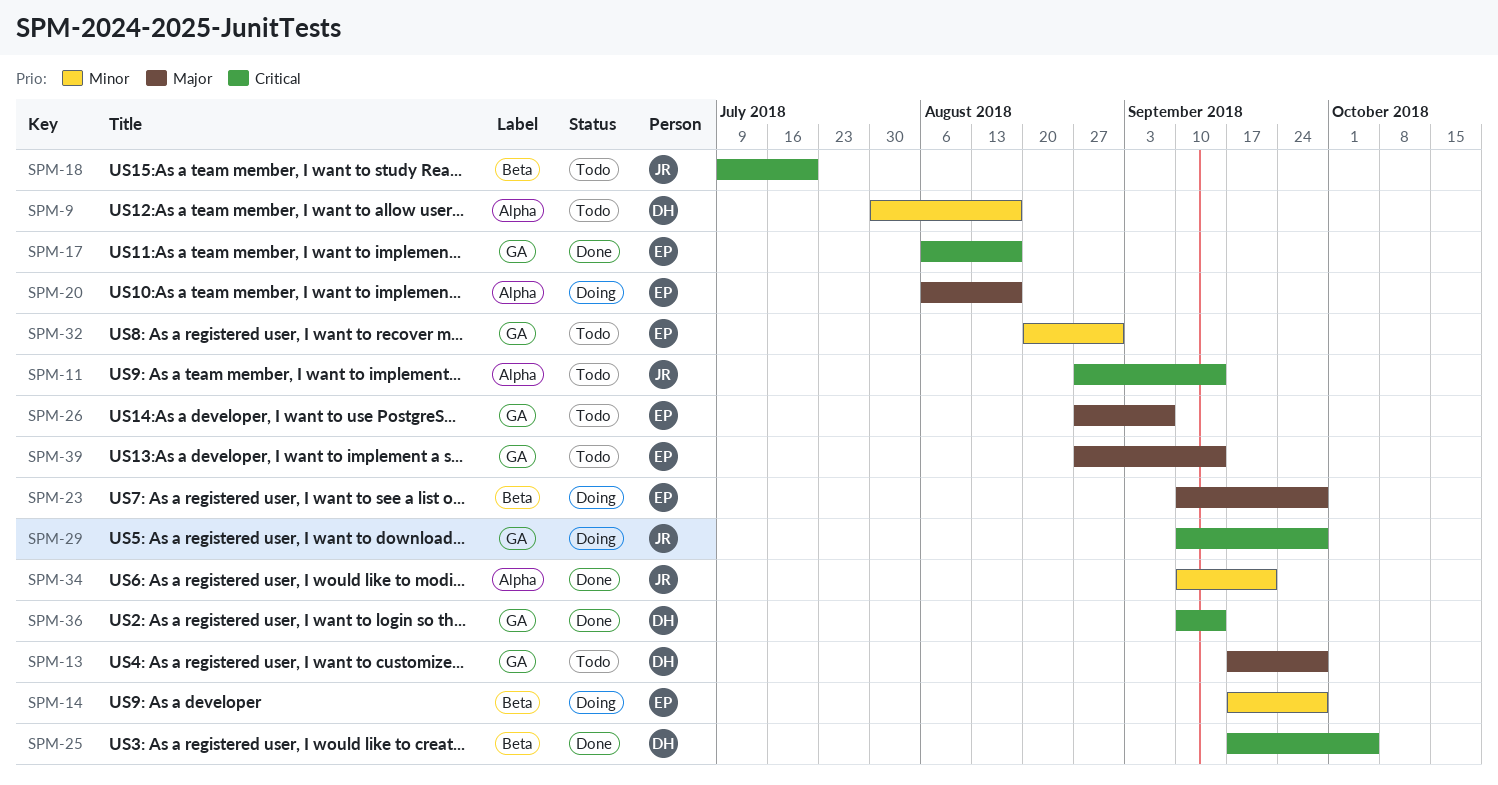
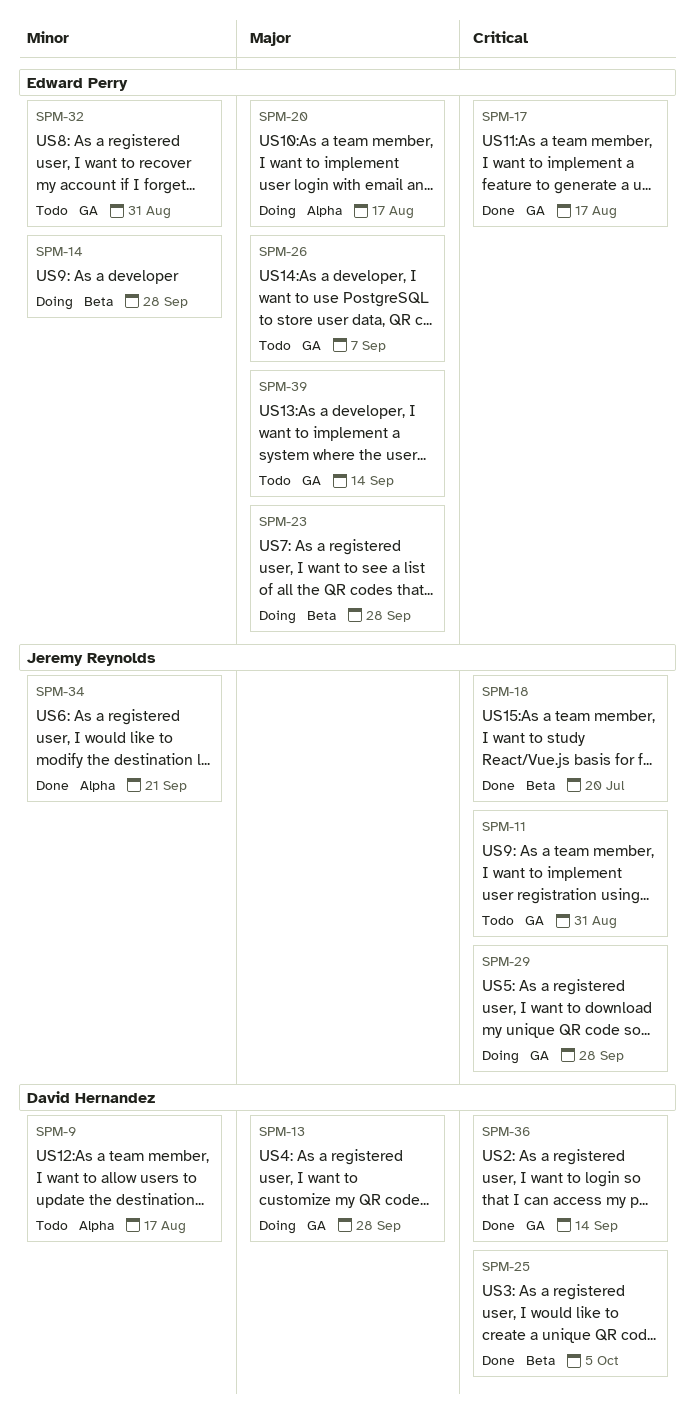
SPM-11, label: Alpha -> GA
SPM-11, due: Sep 14 -> Aug 31
SPM-13, status: Todo -> Doing
SPM-18, status: Todo -> Done

